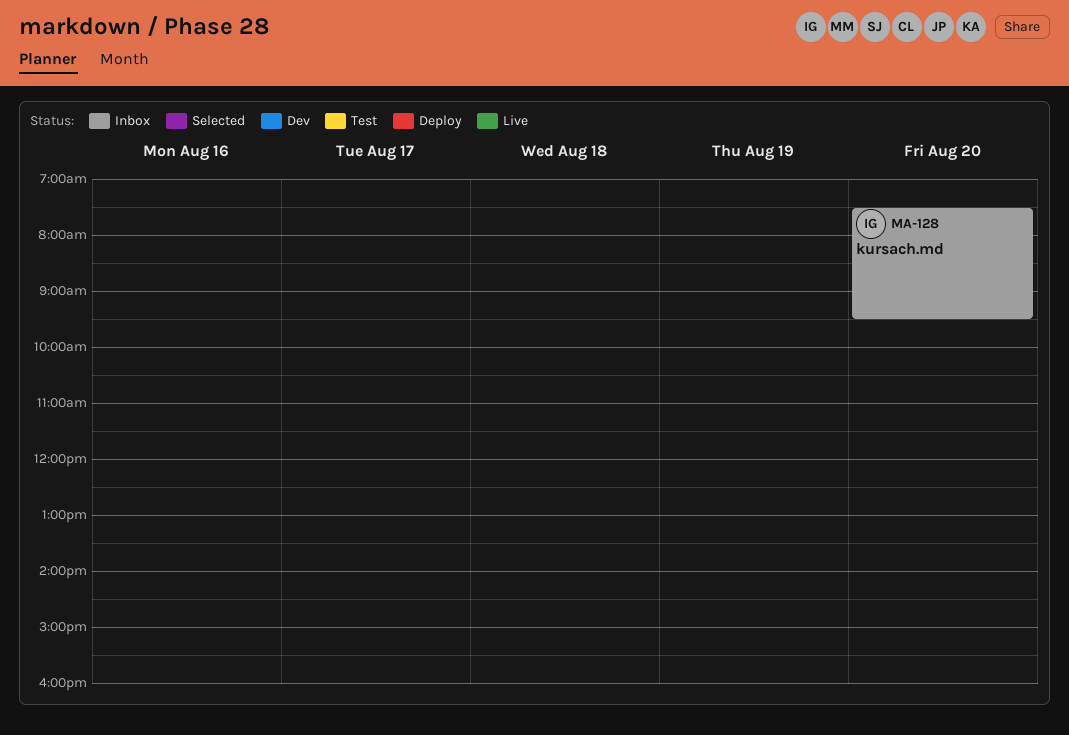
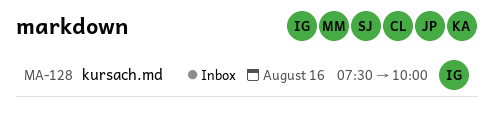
MA-128, day: Aug 20 -> Aug 16
MA-128, ends: 09:30 -> 10:00

